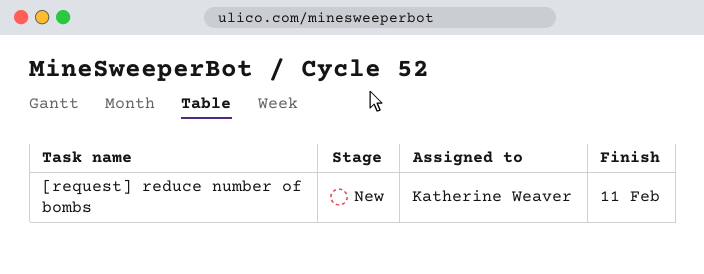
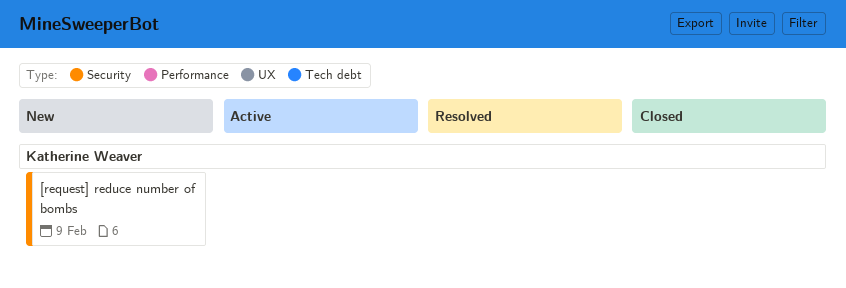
[request] reduce number of bombs, due: Feb 11 -> Feb 9

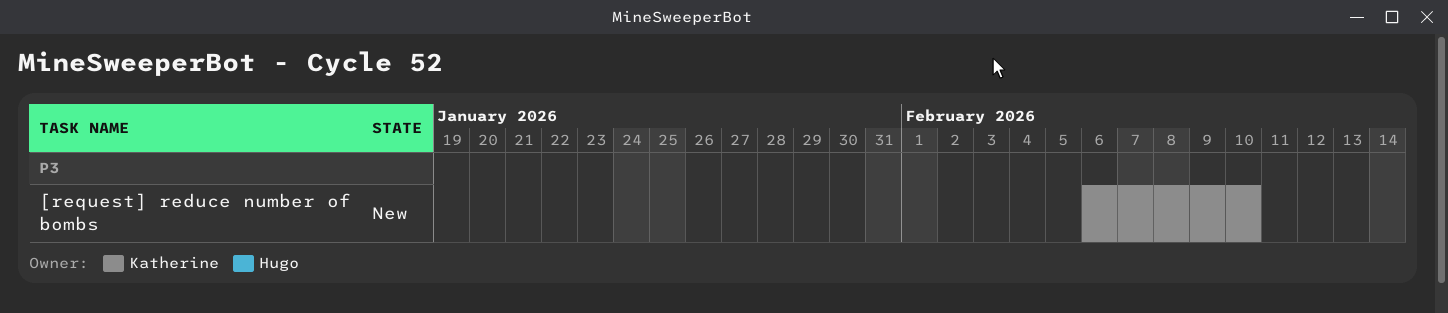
[request] reduce number of bombs, due: Feb 9 -> Feb 10

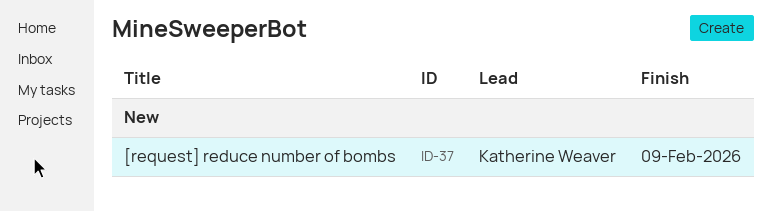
[request] reduce number of bombs, due: Feb 10 -> Feb 9

